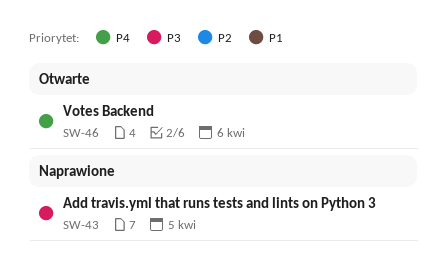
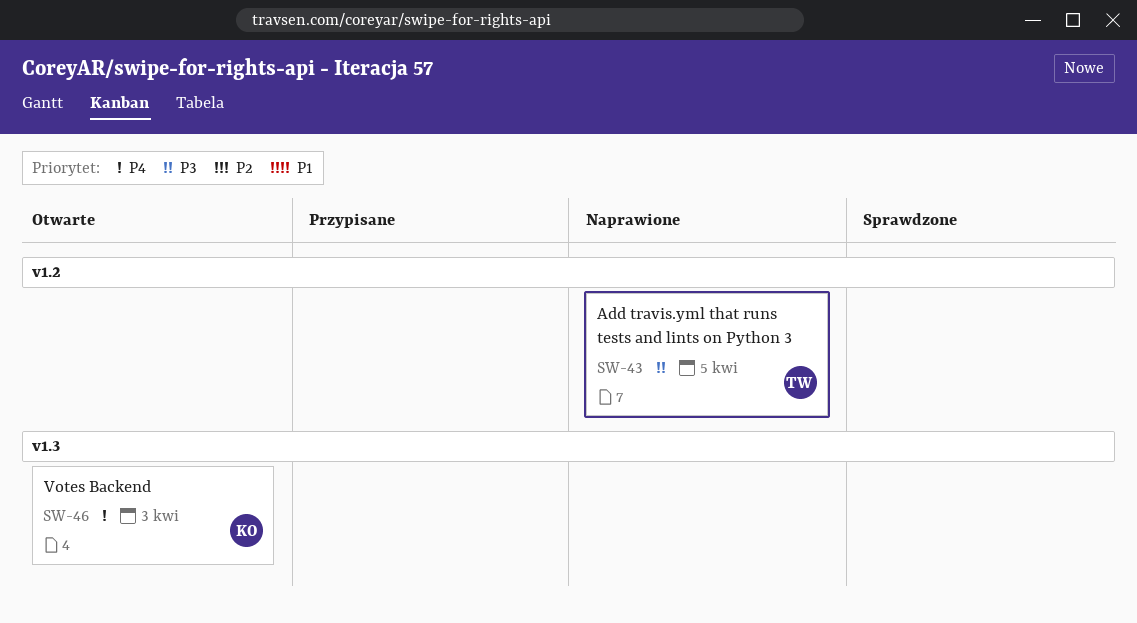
SW-46, due: Apr 6 -> Apr 3

